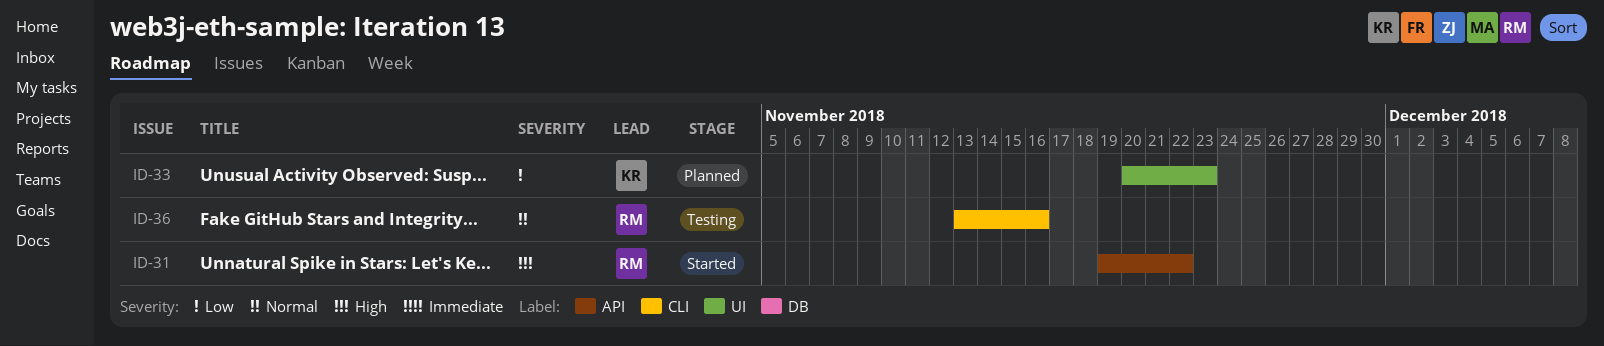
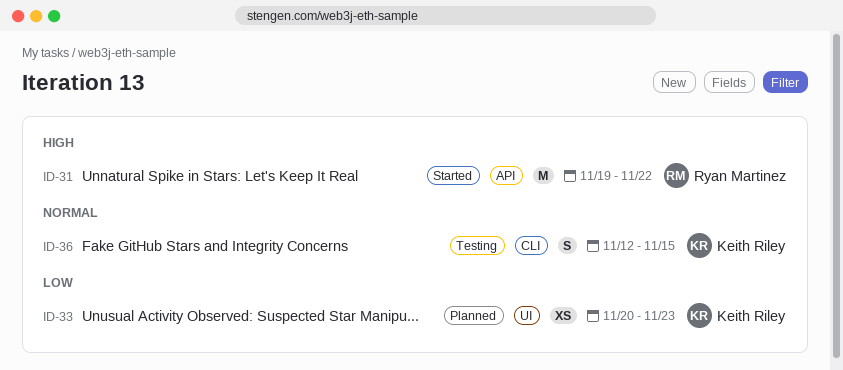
ID-36, owner: Ryan Martinez -> Keith Riley
ID-36, start: Nov 13 -> Nov 12
ID-36, due: Nov 16 -> Nov 15

